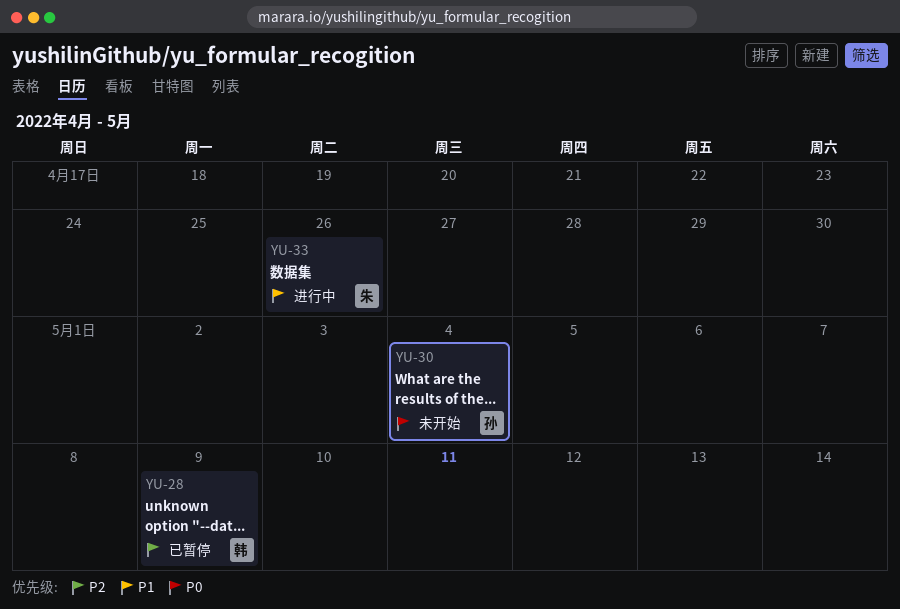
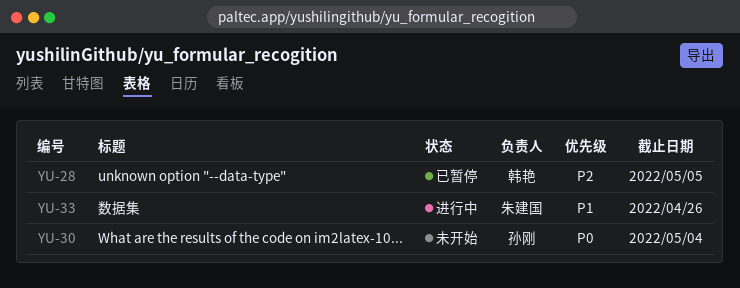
YU-28, due: May 9 -> May 5

